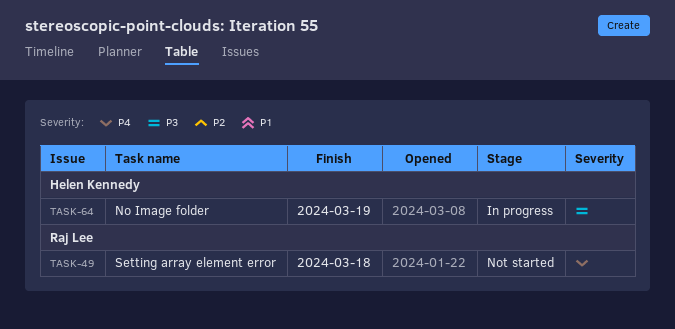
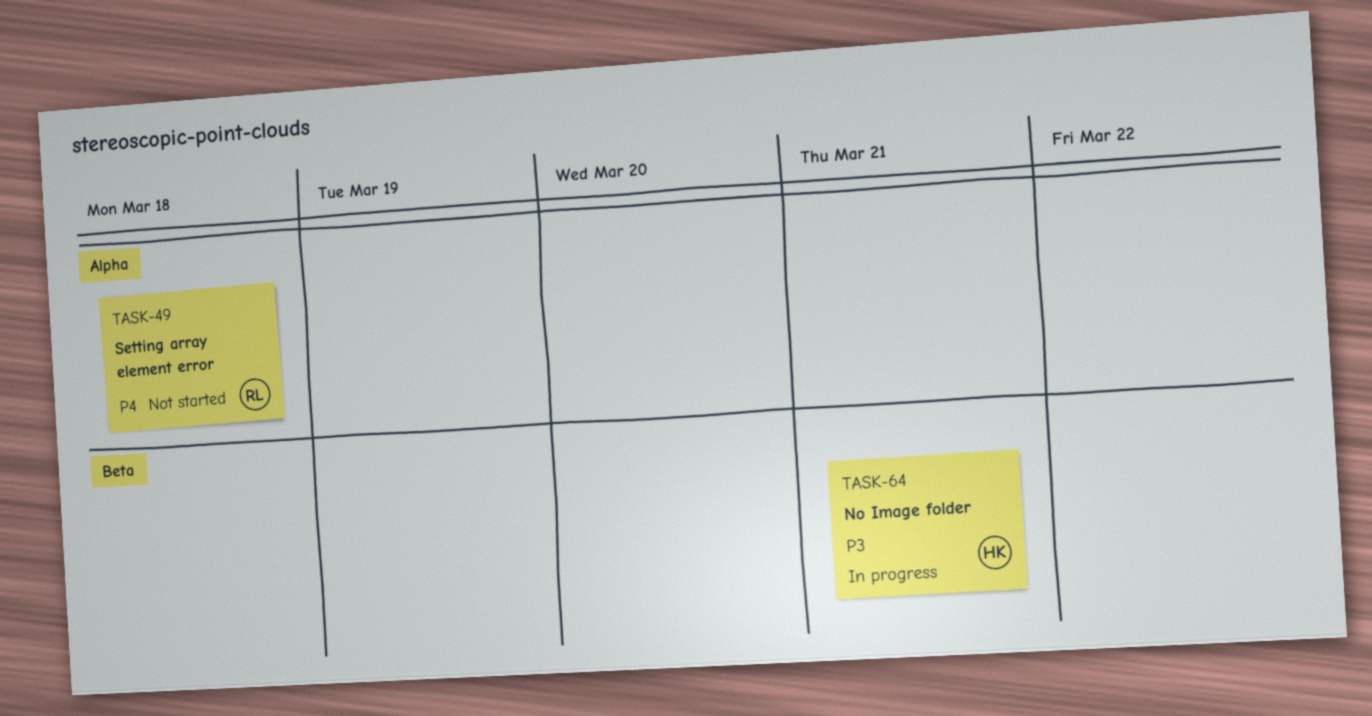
TASK-64, due: Mar 19 -> Mar 21

